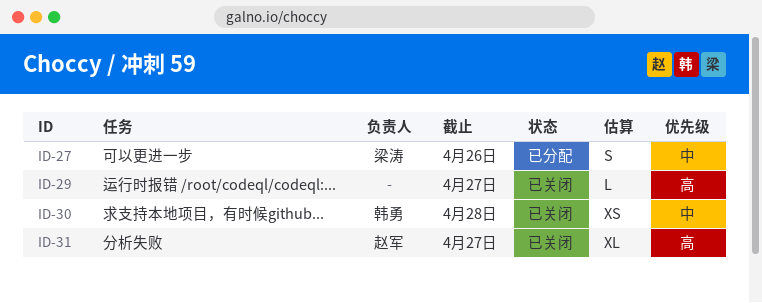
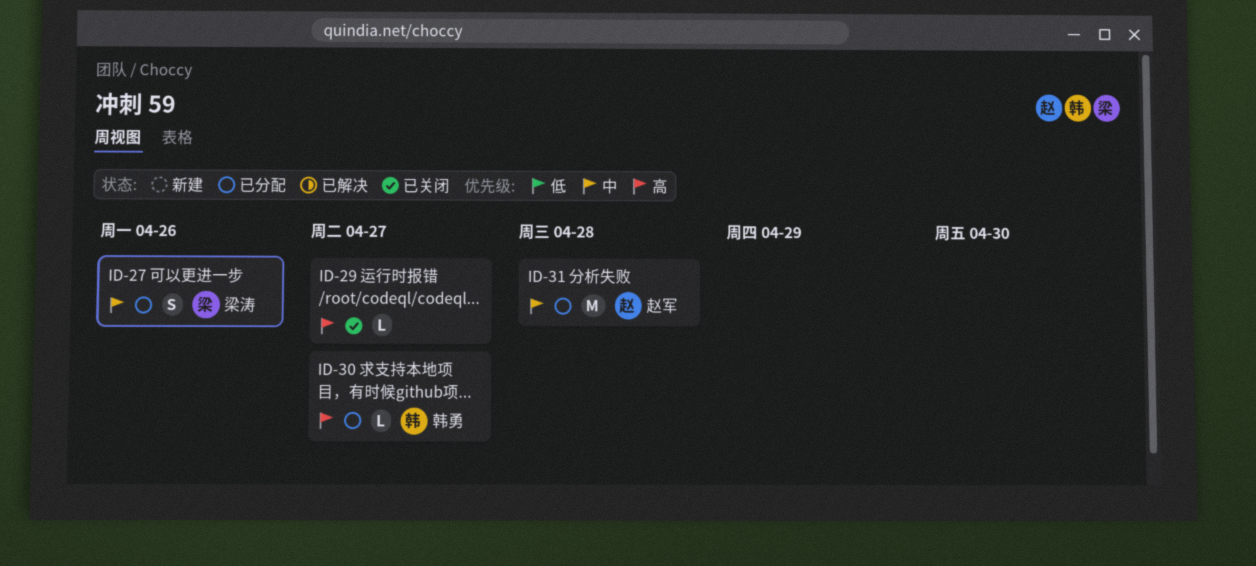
ID-30, status: 已关闭 -> 已分配
ID-30, priority: 中 -> 高
ID-30, estimate: XS -> L
ID-30, due: Apr 28 -> Apr 27
ID-31, status: 已关闭 -> 已分配
ID-31, priority: 高 -> 中
ID-31, estimate: XL -> M
ID-31, due: Apr 27 -> Apr 28

